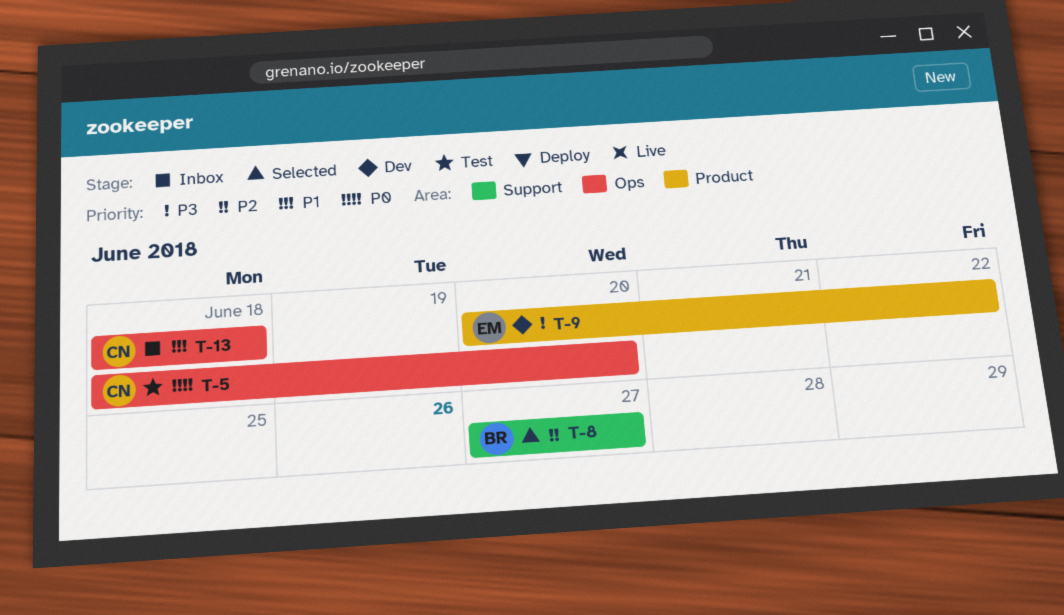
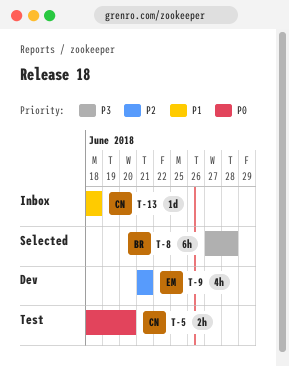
T-8, priority: P2 -> P3
T-8, due: Jun 27 -> Jun 28
T-9, priority: P3 -> P2
T-9, start: Jun 20 -> Jun 21
T-9, due: Jun 22 -> Jun 21

